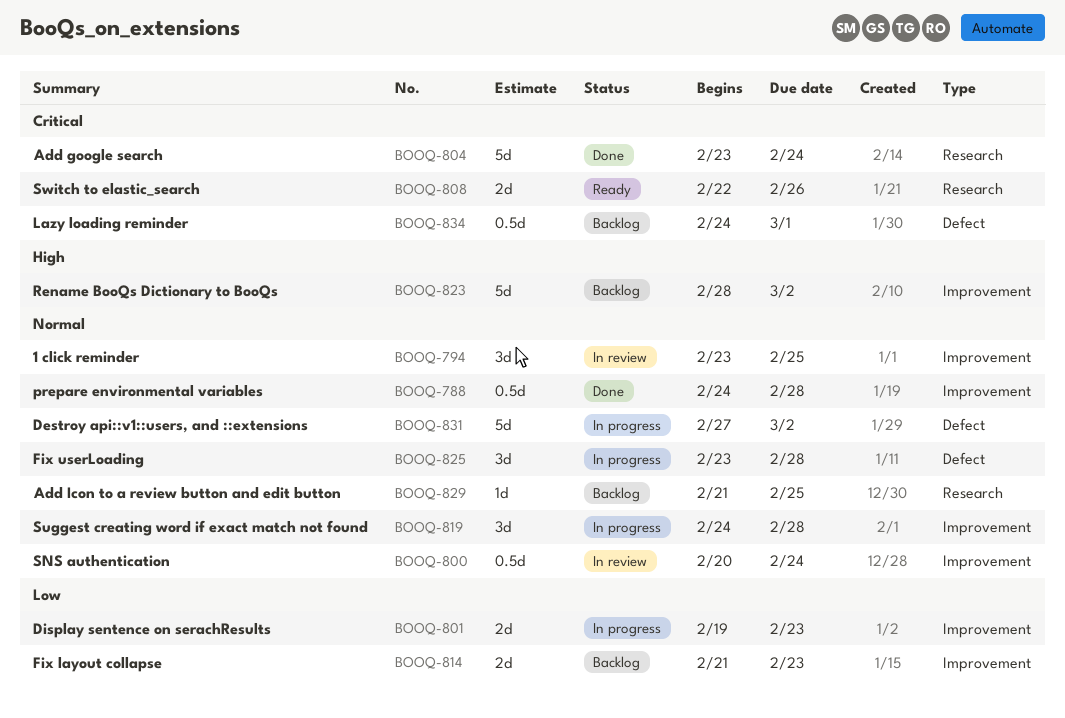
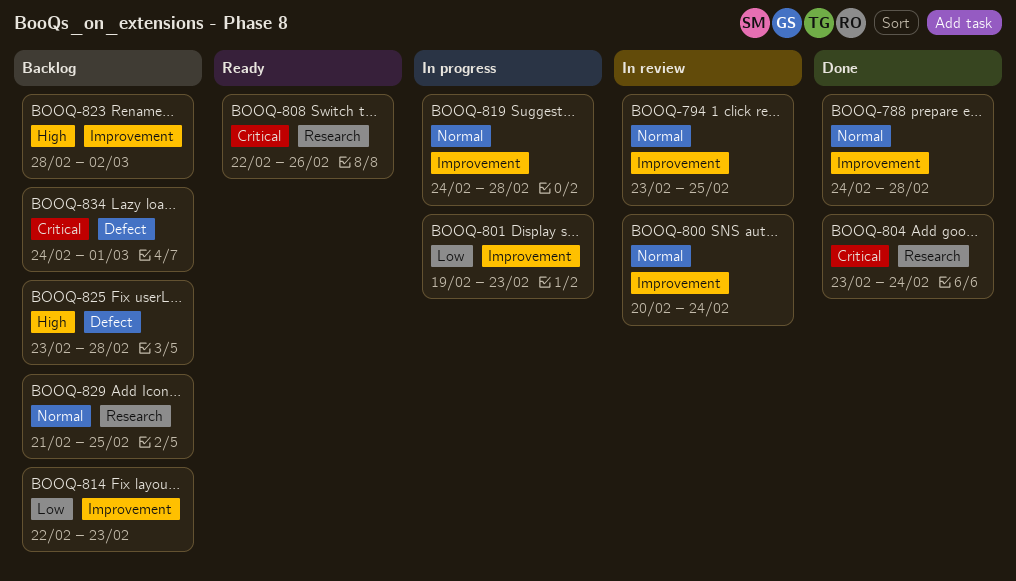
BOOQ-814, start: Feb 21 -> Feb 22
BOOQ-825, status: In progress -> Backlog
BOOQ-825, priority: Normal -> High
BOOQ-831: present -> none

